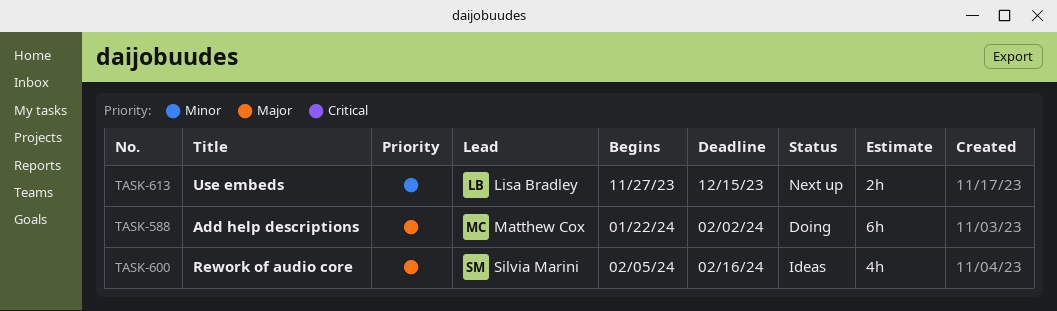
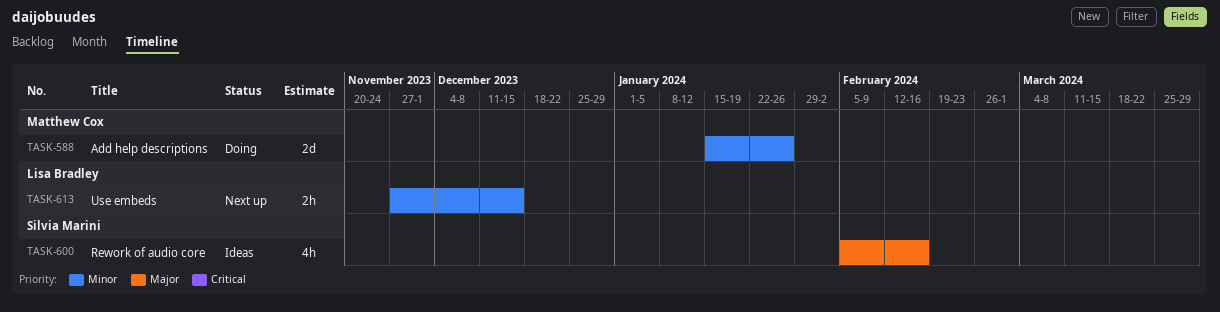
TASK-588, priority: Major -> Minor
TASK-588, estimate: 6h -> 2d
TASK-588, start: Jan 22 -> Jan 15
TASK-588, due: Feb 2 -> Jan 26

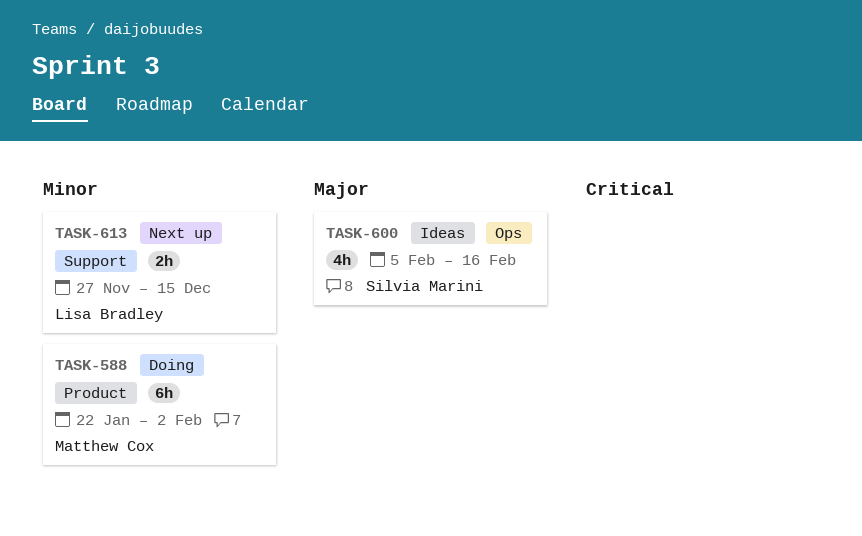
TASK-588, estimate: 2d -> 6h
TASK-588, start: Jan 15 -> Jan 22
TASK-588, due: Jan 26 -> Feb 2

